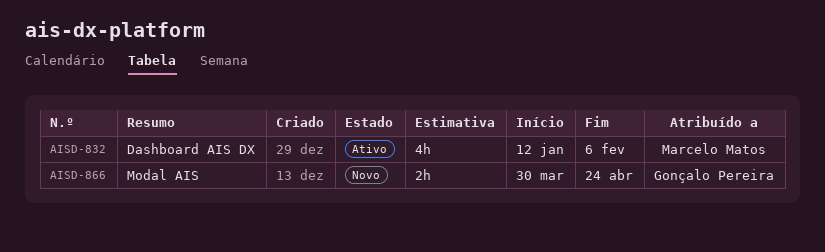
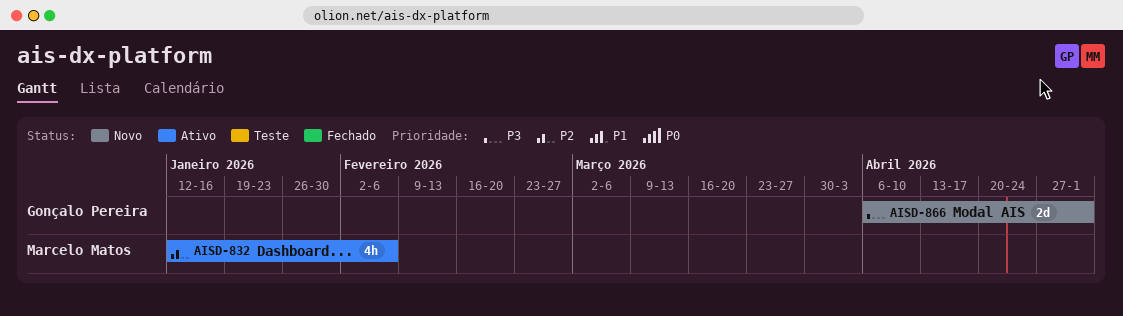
AISD-866, estimate: 2h -> 2d
AISD-866, start: Mar 30 -> Apr 6
AISD-866, due: Apr 24 -> May 1

